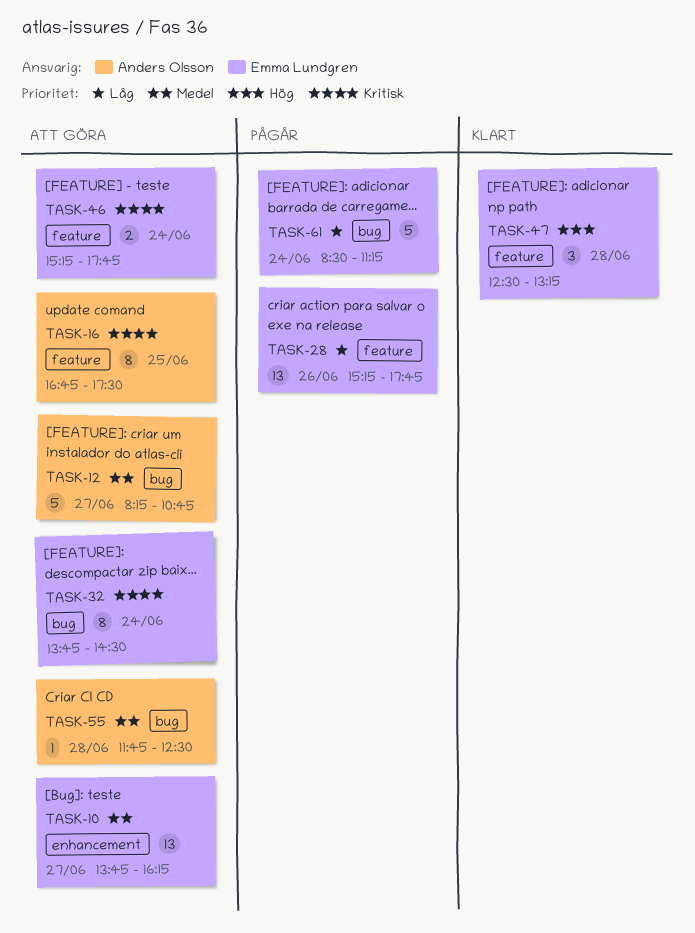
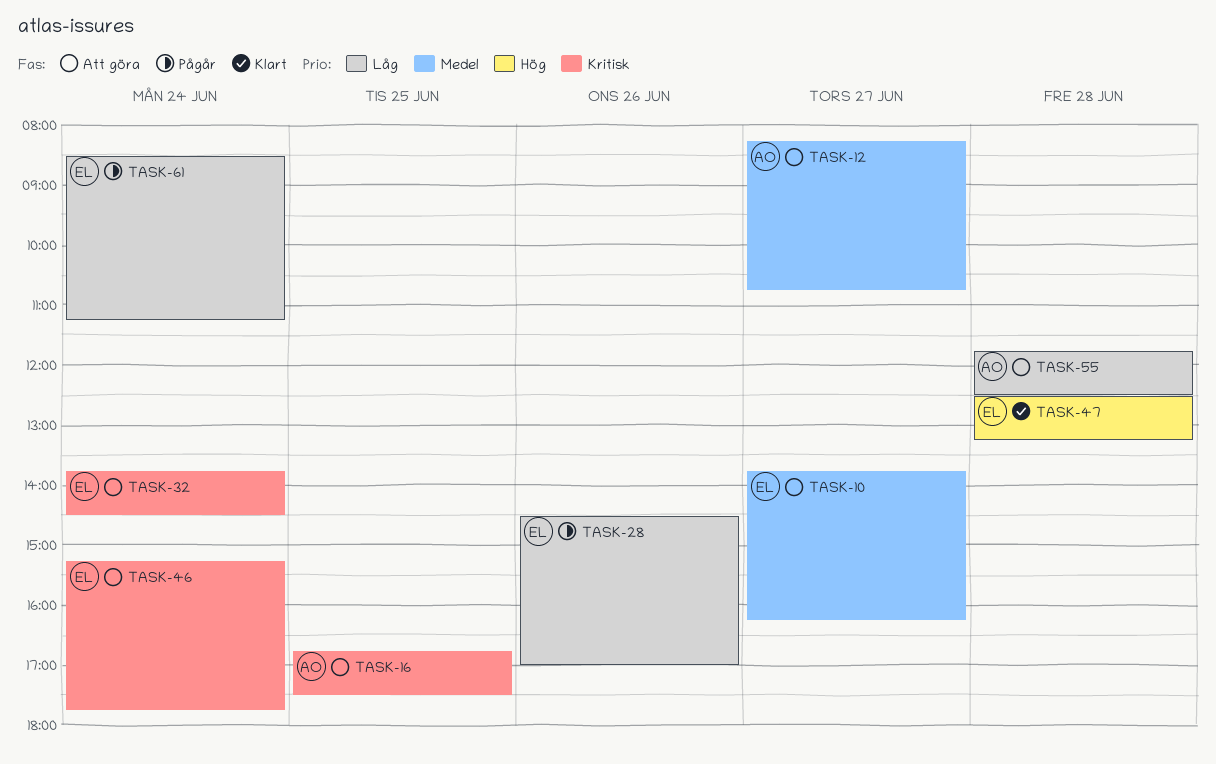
TASK-28, begins: 15:15 -> 14:30
TASK-28, ends: 17:45 -> 17:00
TASK-55, priority: Medel -> Låg

